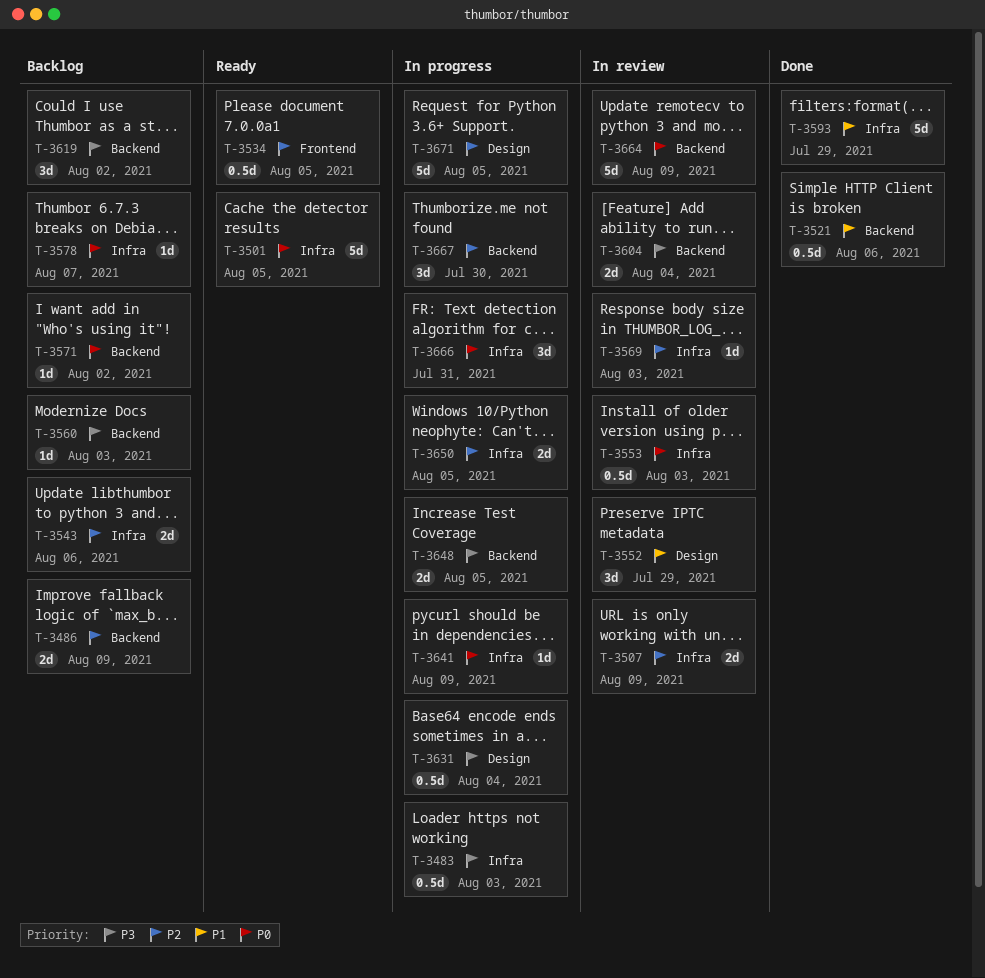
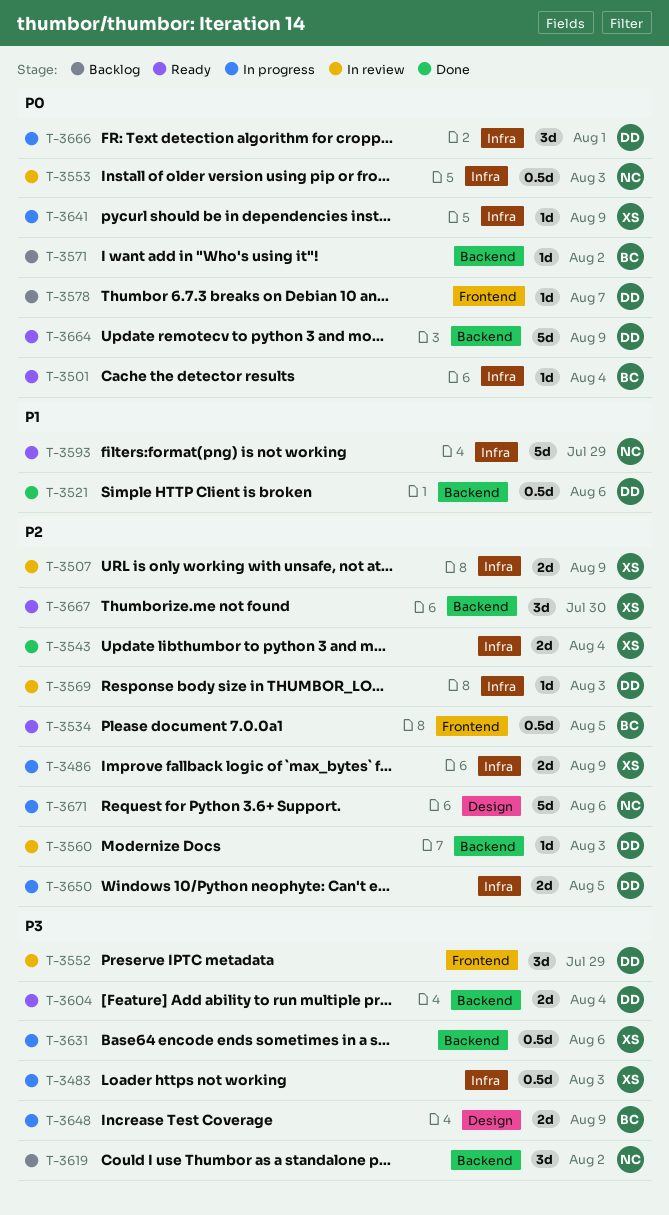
T-3486, status: Backlog -> In progress
T-3486, label: Backend -> Infra
T-3501, estimate: 5d -> 1d
T-3501, due: Aug 5 -> Aug 4
T-3543, status: Backlog -> Done
T-3543, due: Aug 6 -> Aug 4
T-3552, priority: P1 -> P3
T-3552, label: Design -> Frontend
T-3560, status: Backlog -> In review
T-3560, priority: P3 -> P2
T-3578, label: Infra -> Frontend
T-3593, status: Done -> Ready
T-3604, status: In review -> Ready
T-3631, label: Design -> Backend
T-3631, due: Aug 4 -> Aug 6
T-3648, label: Backend -> Design
T-3648, due: Aug 5 -> Aug 9
T-3664, status: In review -> Ready
T-3666, due: Jul 31 -> Aug 1
T-3667, status: In progress -> Ready
T-3671, due: Aug 5 -> Aug 6

